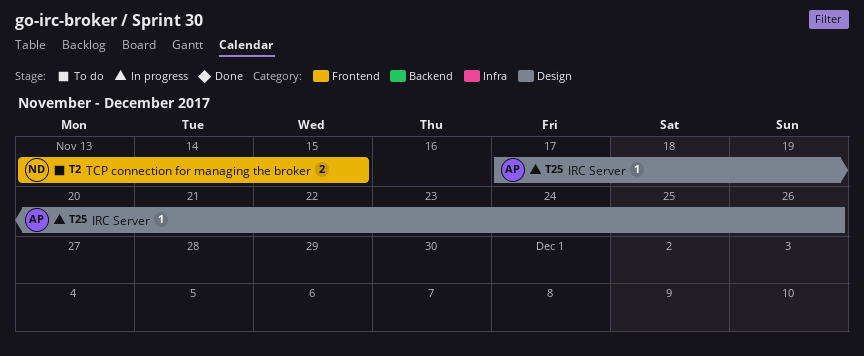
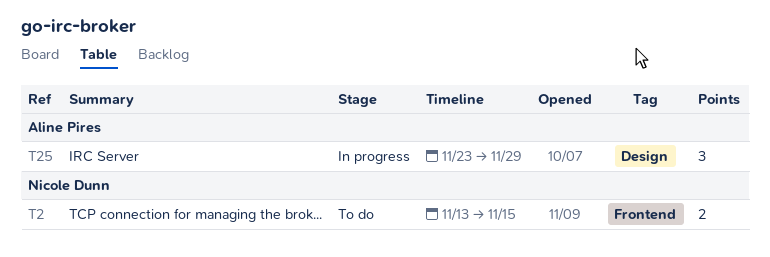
T25, estimate: 1 -> 3
T25, start: Nov 17 -> Nov 23
T25, due: Nov 26 -> Nov 29

